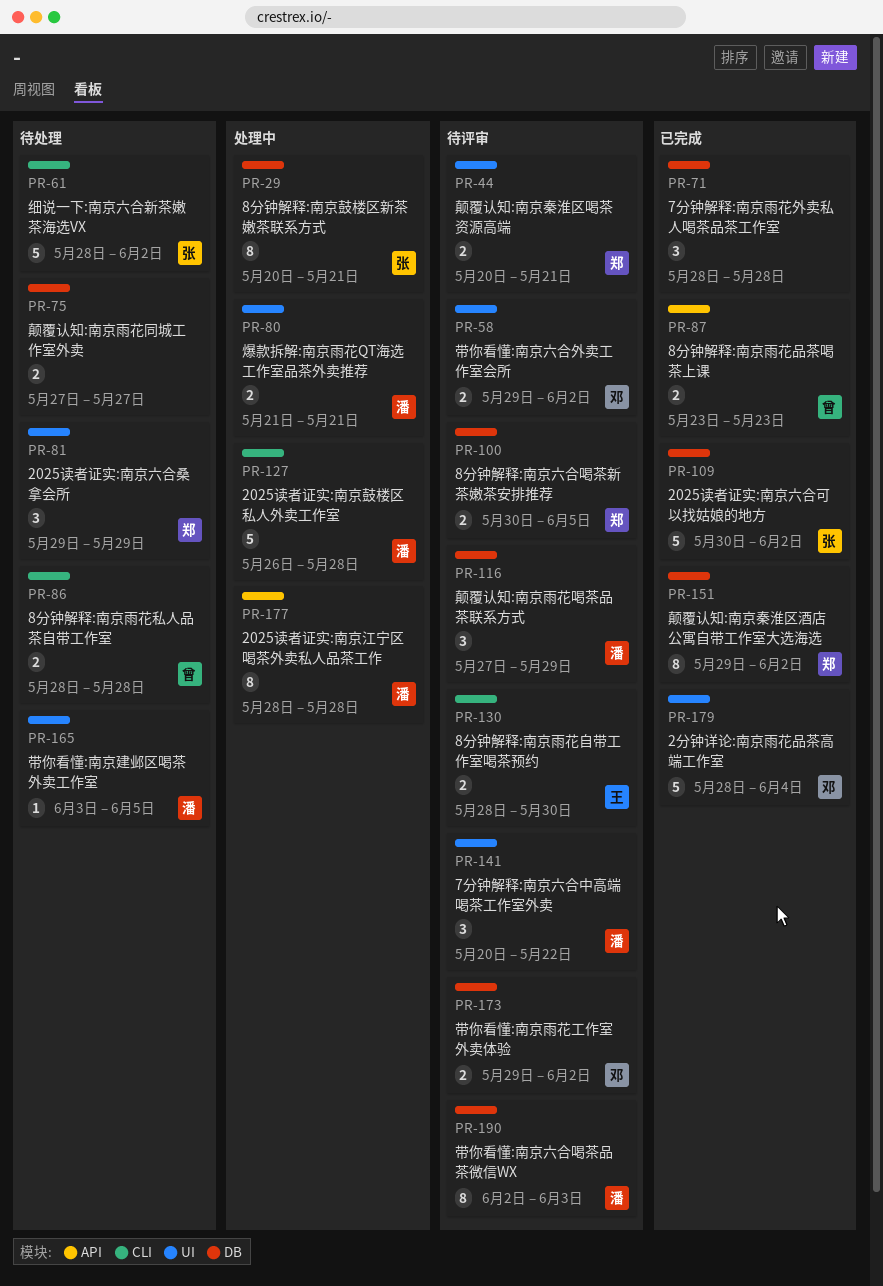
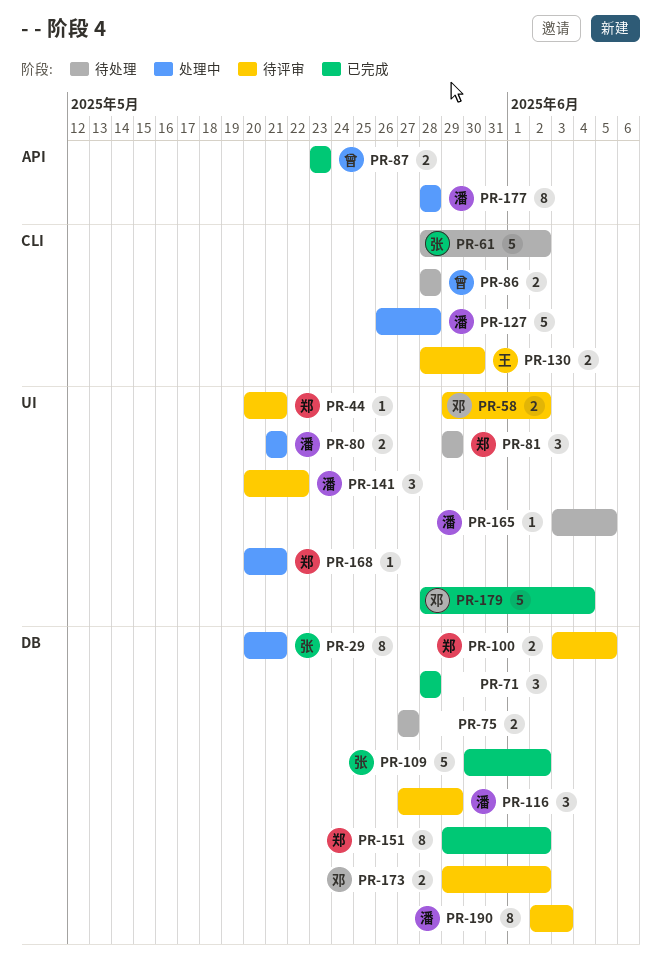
PR-44, estimate: 2 -> 1
PR-100, start: May 30 -> Jun 3
PR-168: none -> present

